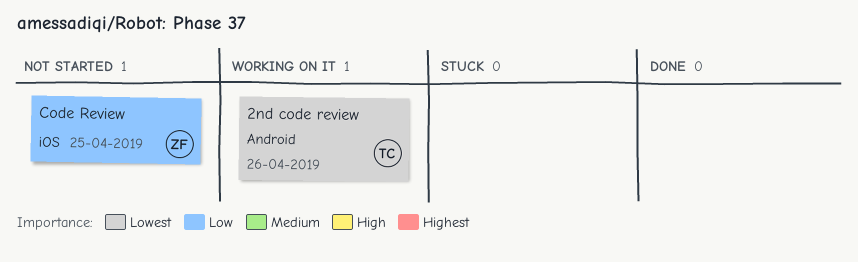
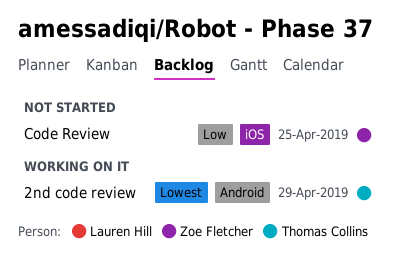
2nd code review, due: Apr 26 -> Apr 29

